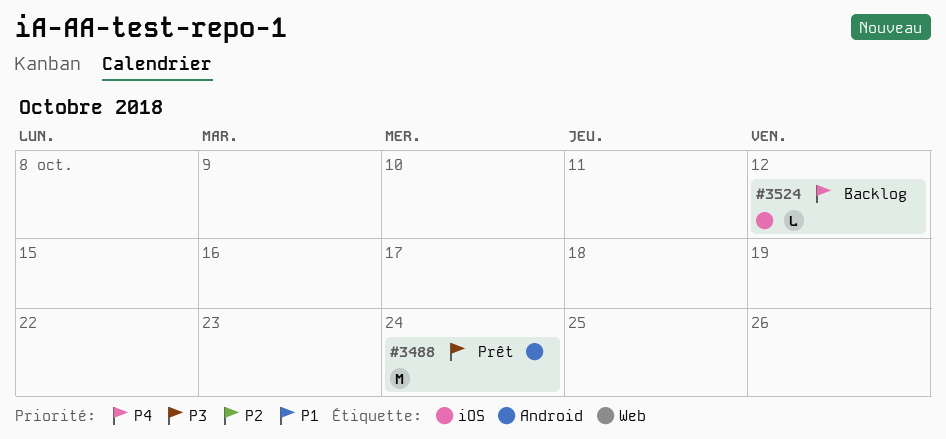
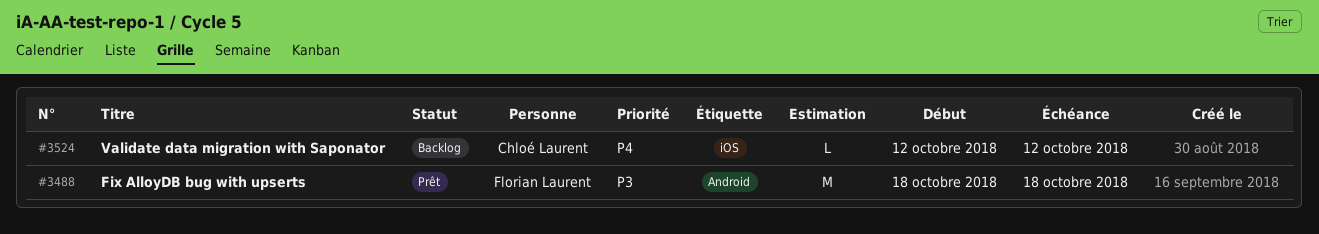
#3488, due: Oct 24 -> Oct 18

